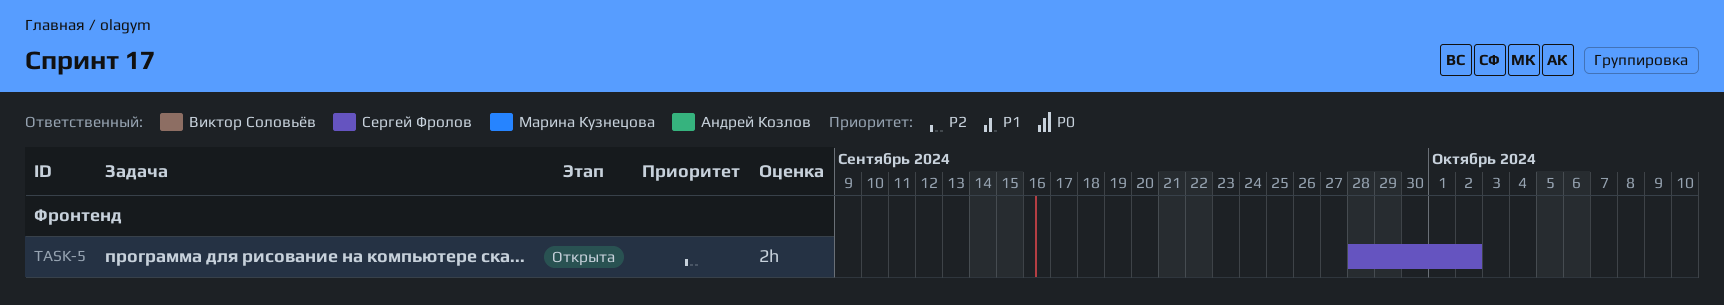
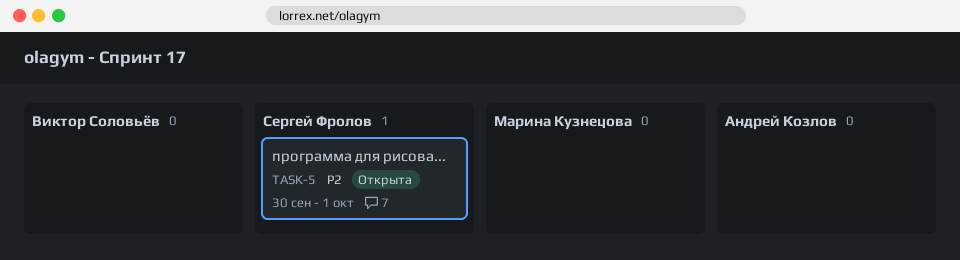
TASK-5, start: Sep 28 -> Sep 30
TASK-5, due: Oct 2 -> Oct 1

